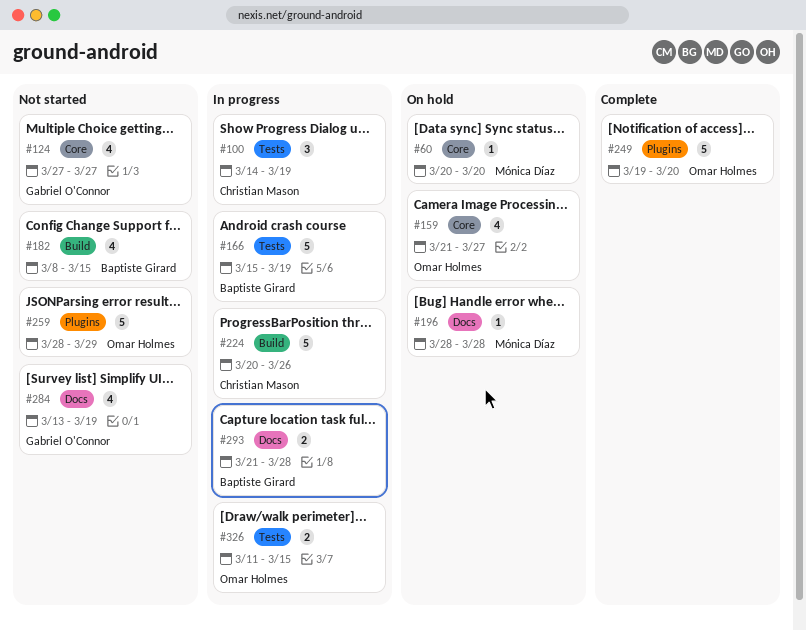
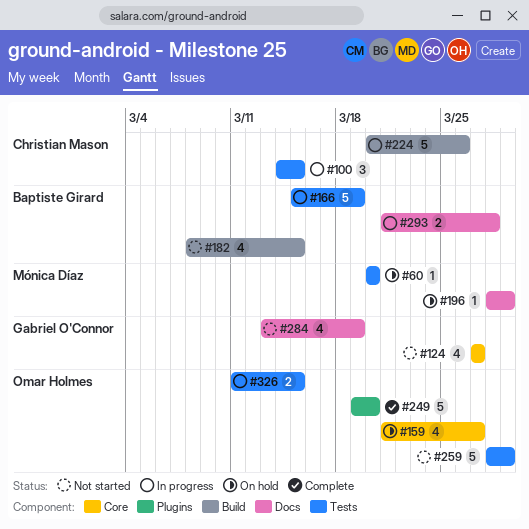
#60, label: Core -> Tests
#100, due: Mar 19 -> Mar 15
#196, due: Mar 28 -> Mar 29
#259, label: Plugins -> Tests

